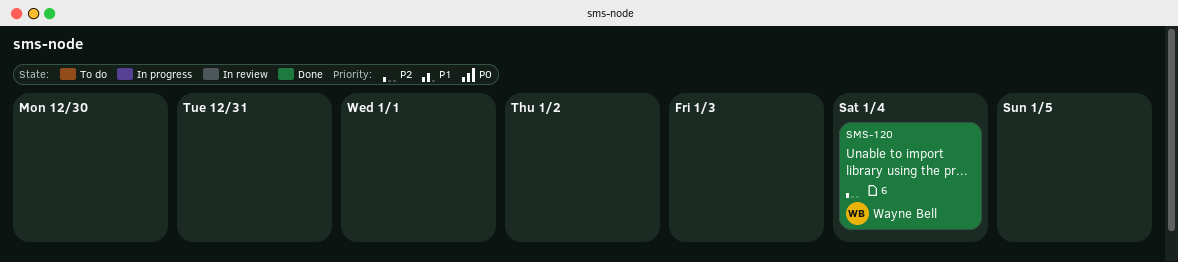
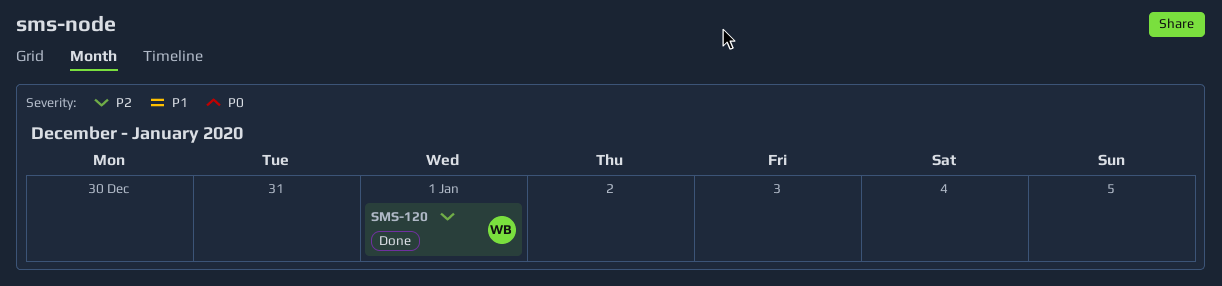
SMS-120, due: Jan 4 -> Jan 1

